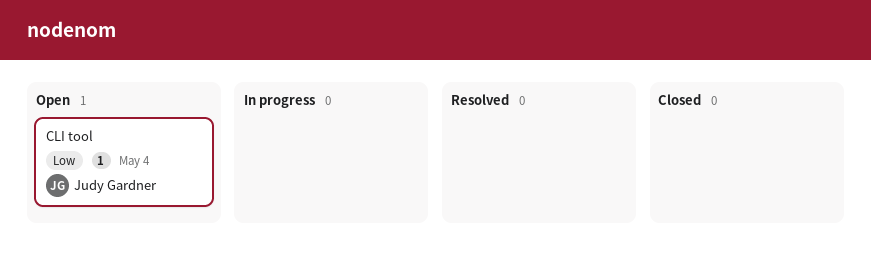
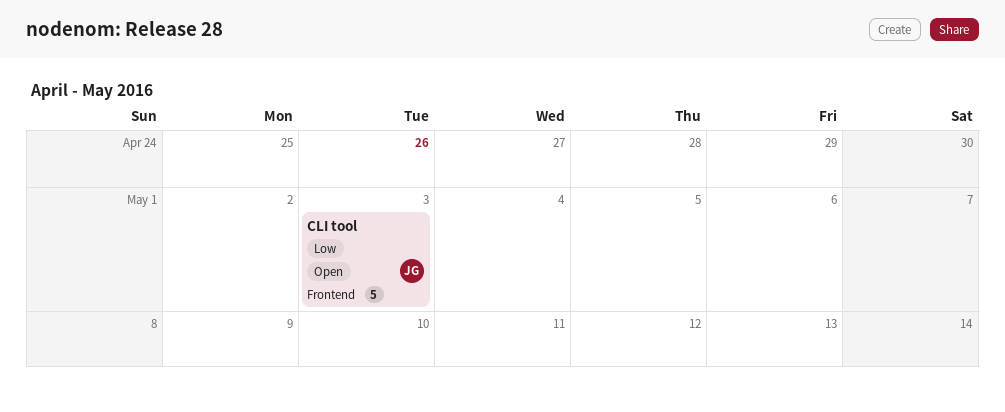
CLI tool, estimate: 1 -> 5
CLI tool, due: May 4 -> May 3

